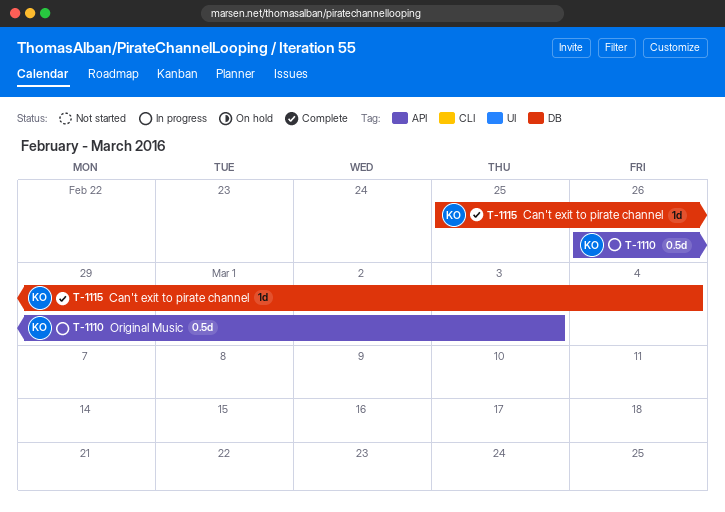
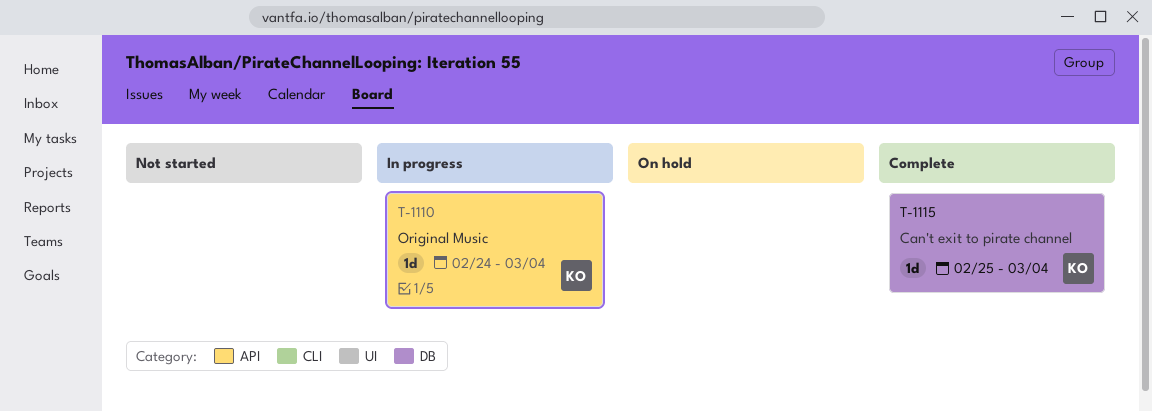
T-1110, estimate: 0.5d -> 1d
T-1110, start: Feb 26 -> Feb 24
T-1110, due: Mar 3 -> Mar 4

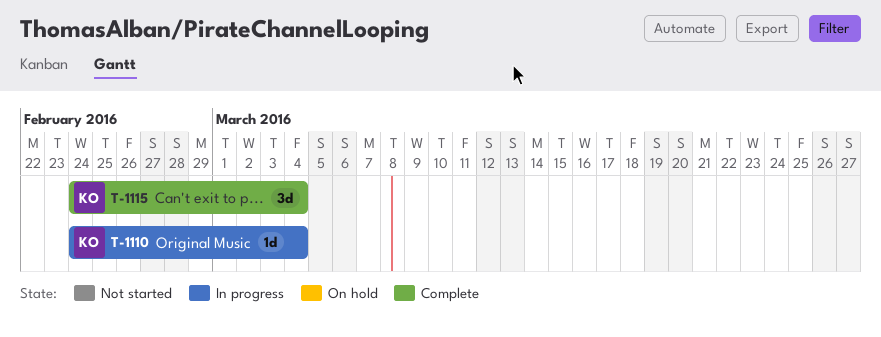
T-1115, estimate: 1d -> 3d
T-1115, start: Feb 25 -> Feb 24

